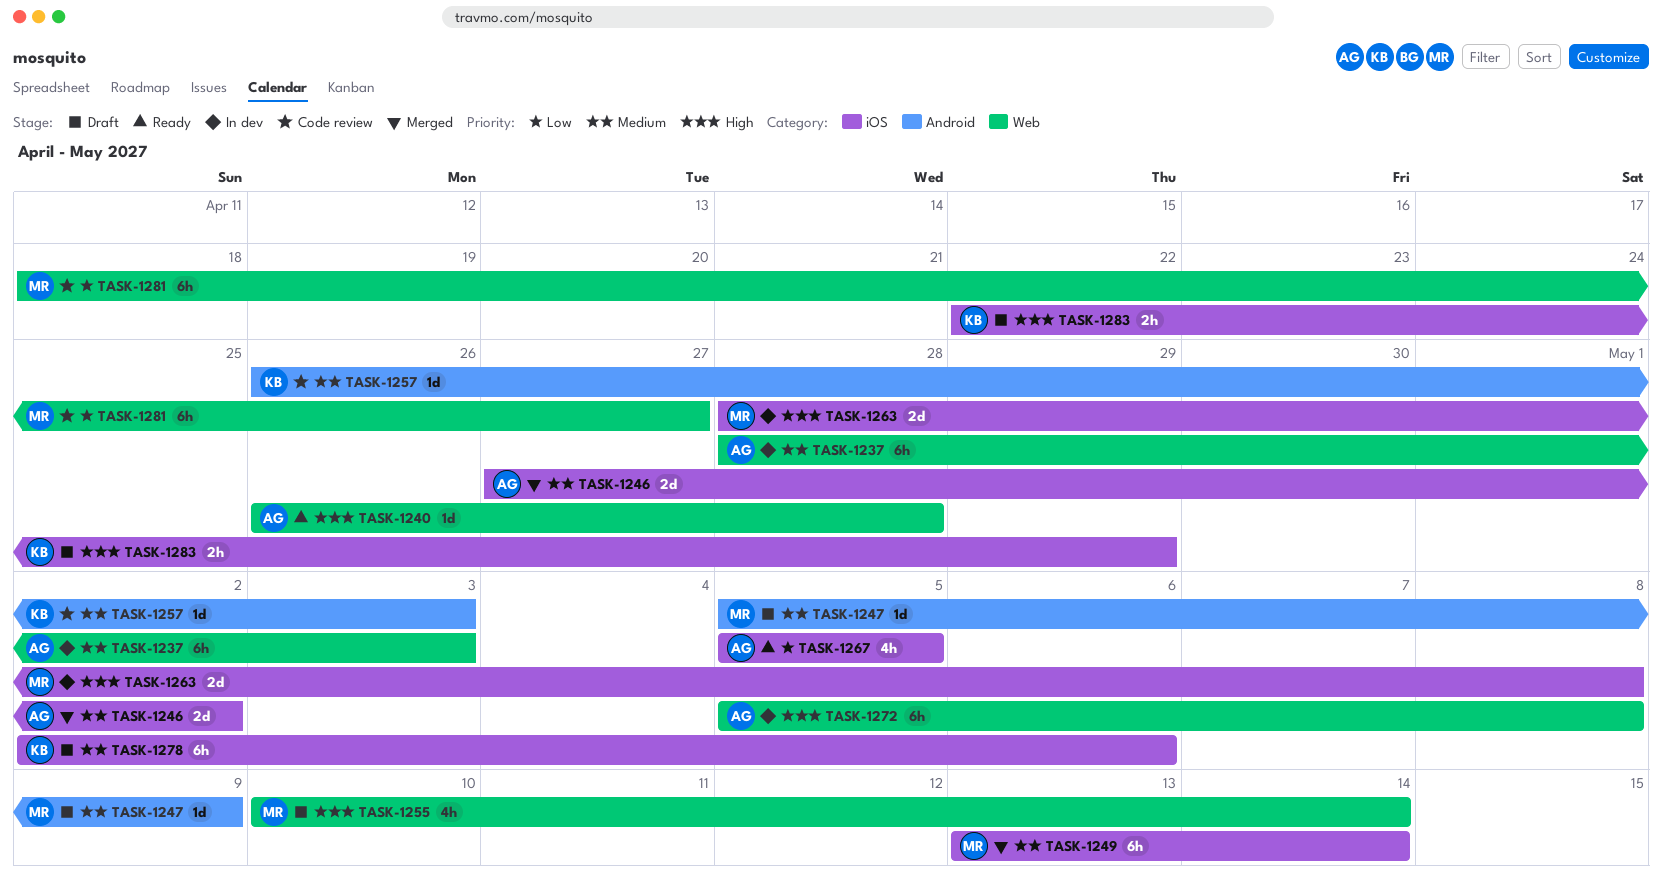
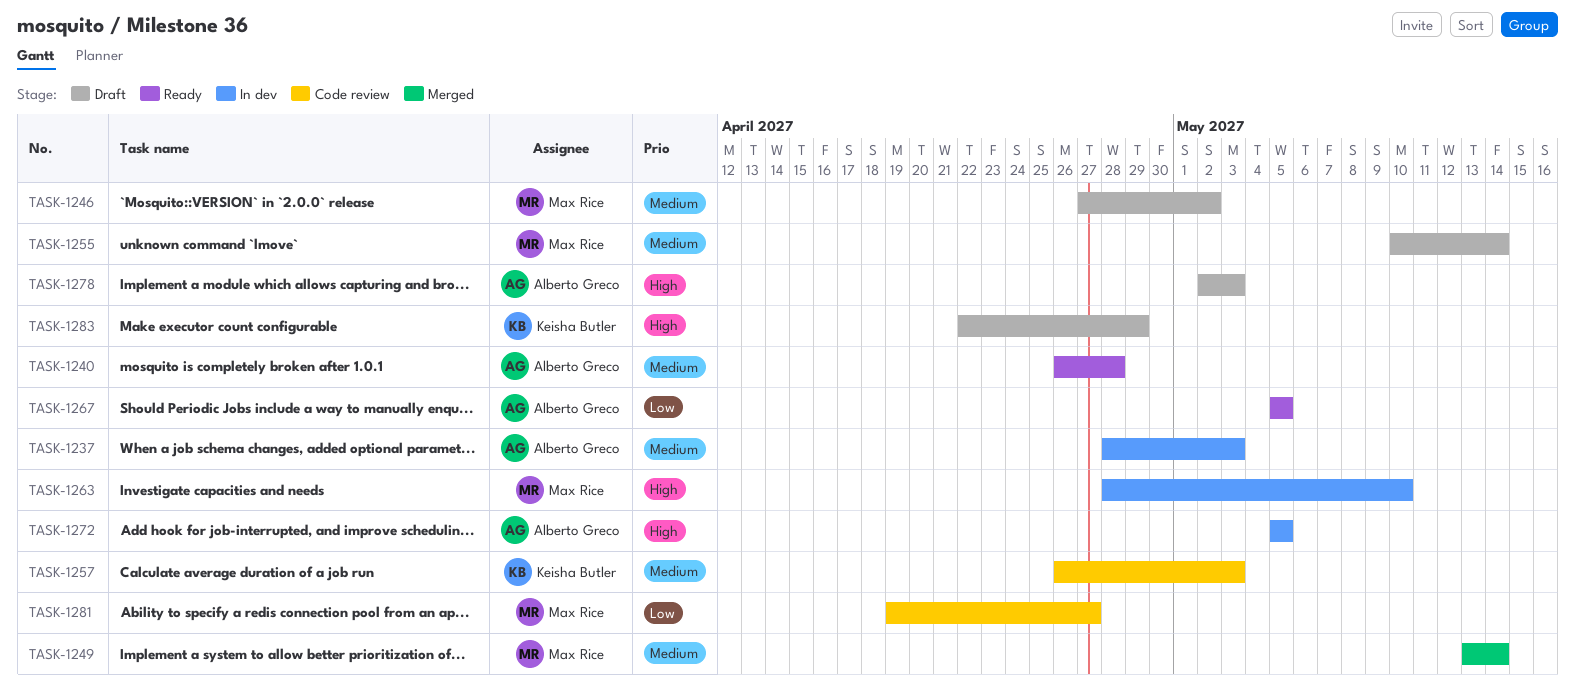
TASK-1240, priority: High -> Medium
TASK-1246, status: Merged -> Draft
TASK-1246, owner: Alberto Greco -> Max Rice
TASK-1247: present -> none
TASK-1255, priority: High -> Medium
TASK-1263, due: May 8 -> May 10
TASK-1272, due: May 8 -> May 5
TASK-1278, owner: Keisha Butler -> Alberto Greco
TASK-1278, priority: Medium -> High
TASK-1278, due: May 6 -> May 3
TASK-1281, start: Apr 18 -> Apr 19

